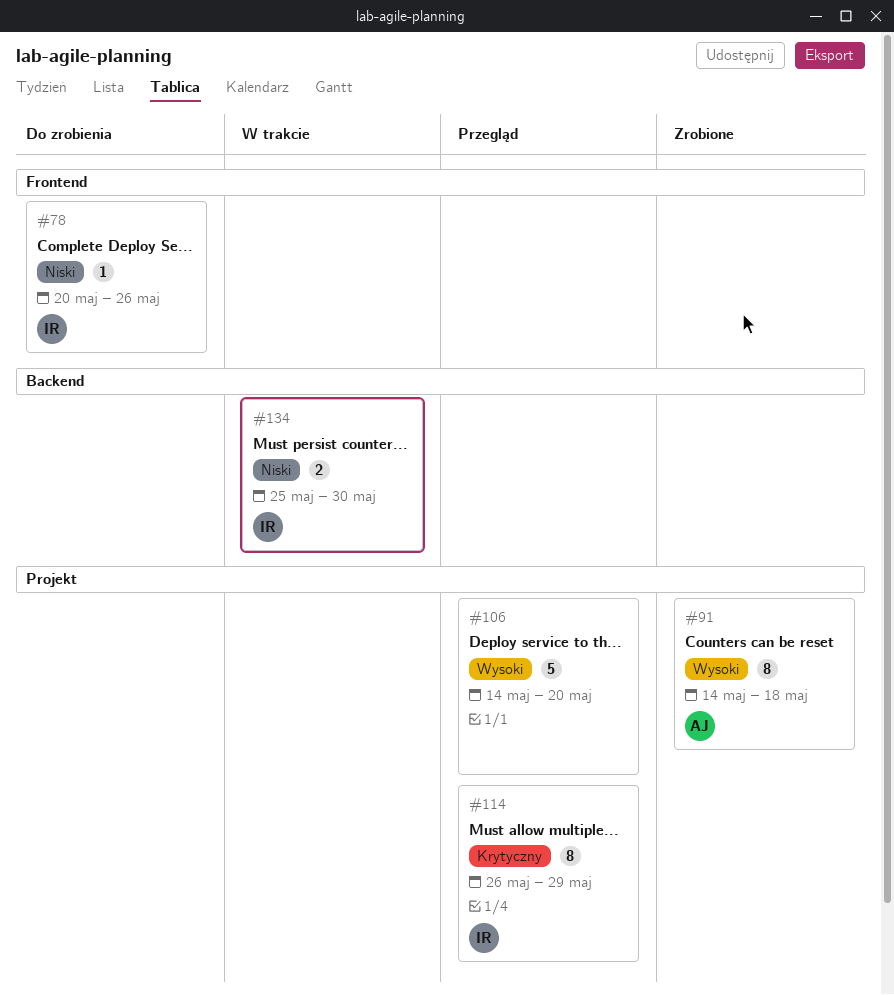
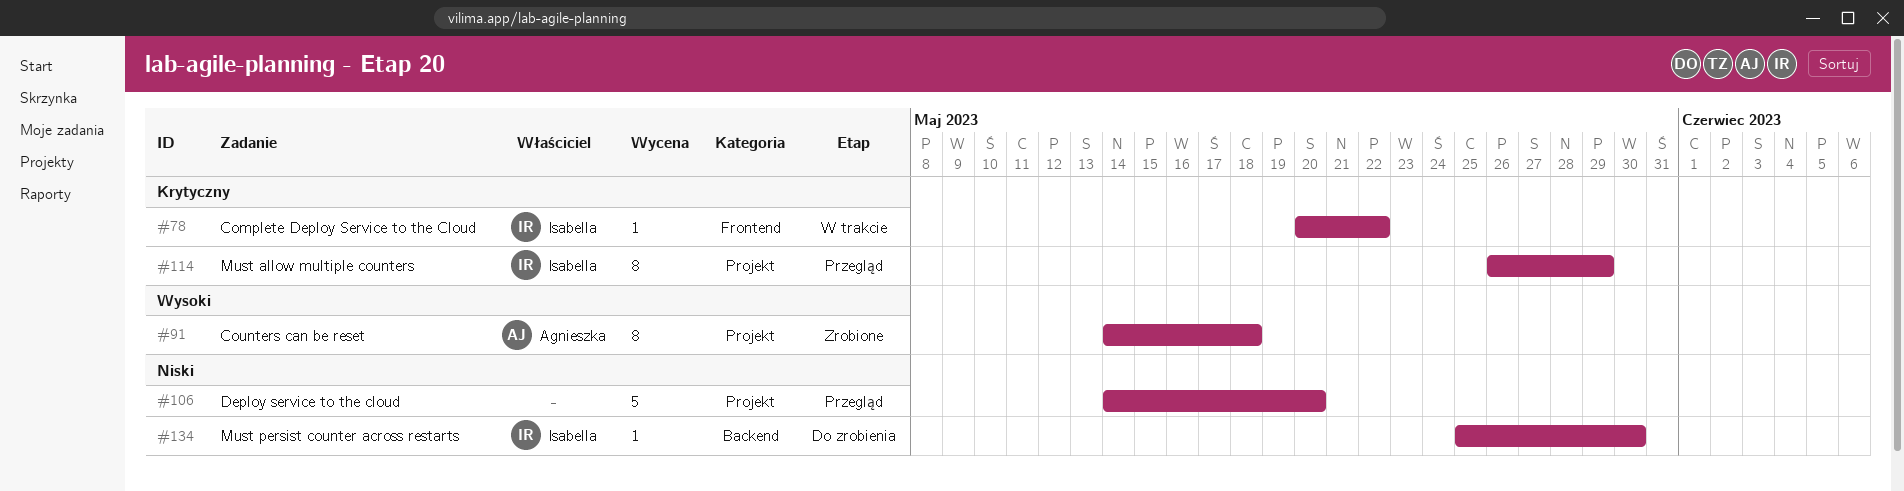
#78, status: Do zrobienia -> W trakcie
#78, priority: Niski -> Krytyczny
#78, due: May 26 -> May 22
#106, priority: Wysoki -> Niski
#134, status: W trakcie -> Do zrobienia
#134, estimate: 2 -> 1

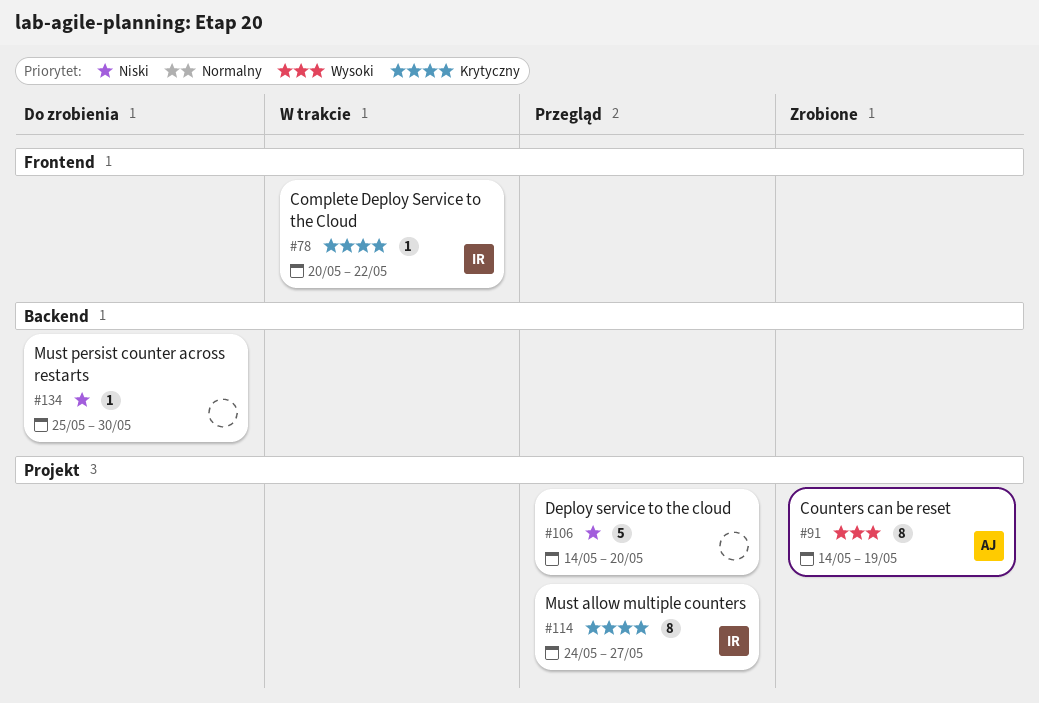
#91, due: May 18 -> May 19
#114, start: May 26 -> May 24
#114, due: May 29 -> May 27
#134, owner: Isabella -> none

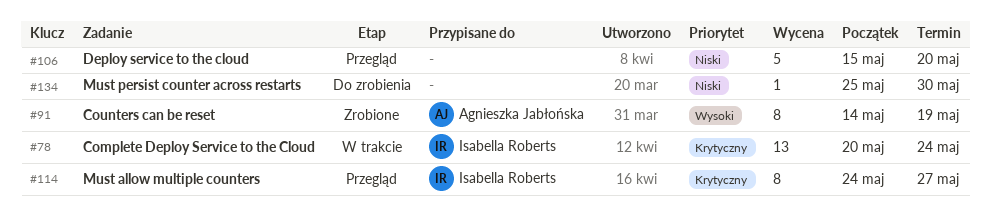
#78, estimate: 1 -> 13
#78, due: May 22 -> May 24
#106, start: May 14 -> May 15

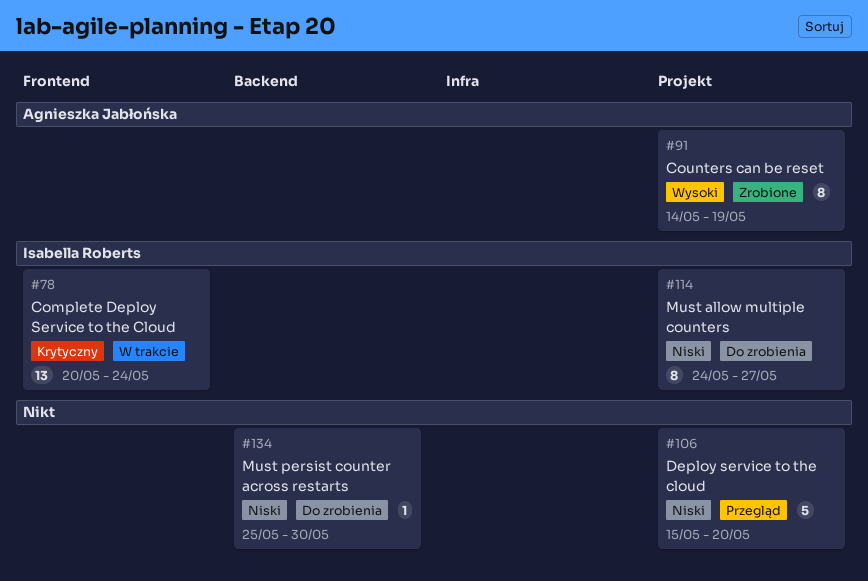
#114, status: Przegląd -> Do zrobienia
#114, priority: Krytyczny -> Niski

